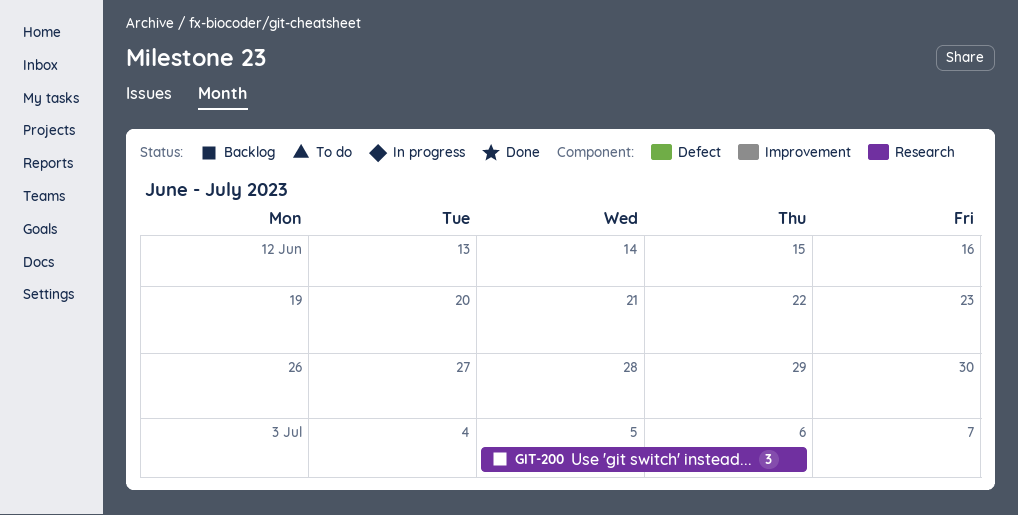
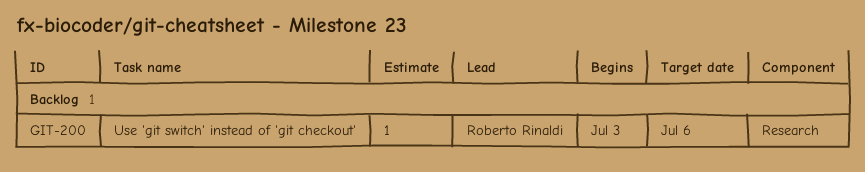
GIT-200, estimate: 3 -> 1
GIT-200, start: Jul 5 -> Jul 3

